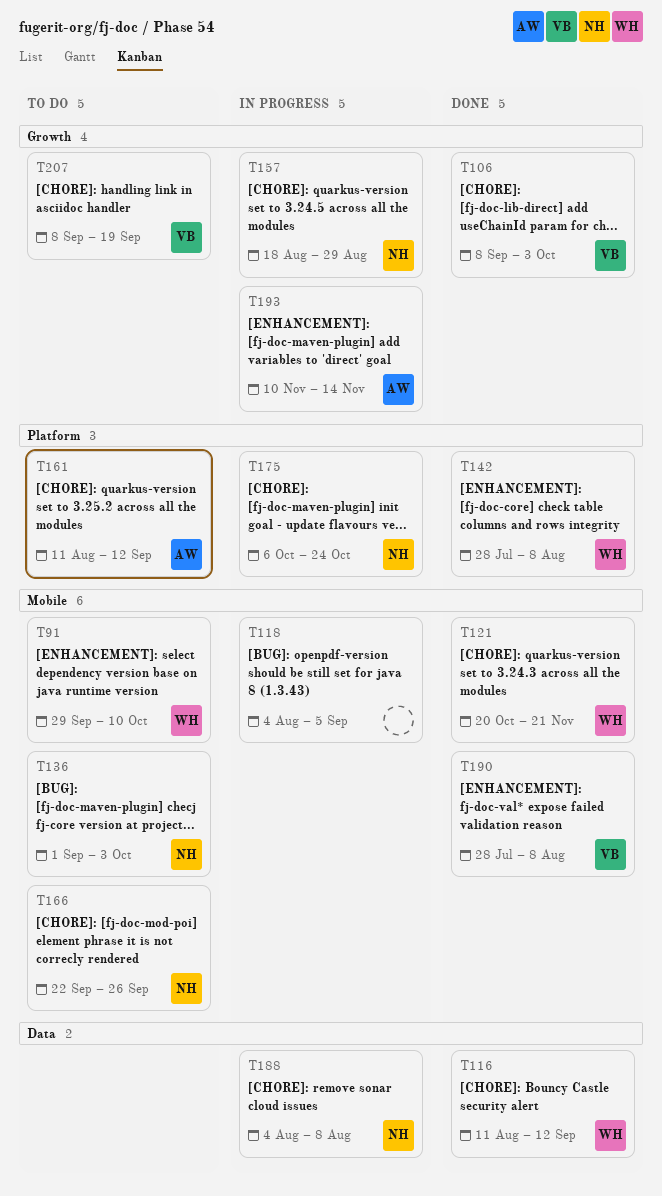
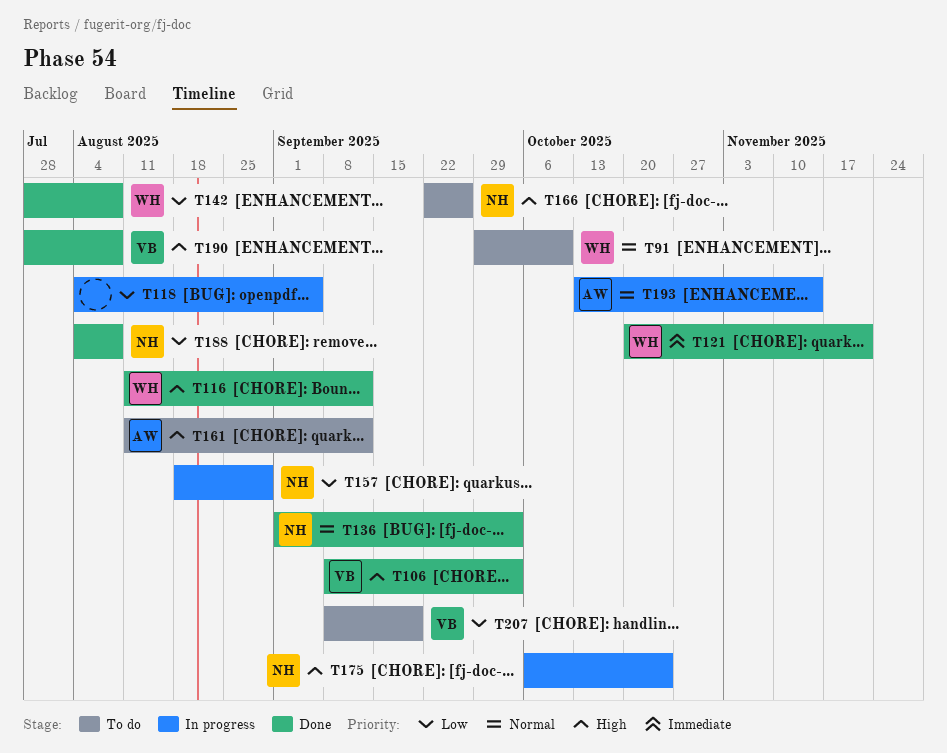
T136, status: To do -> Done
T188, status: In progress -> Done
T193, start: Nov 10 -> Oct 13

